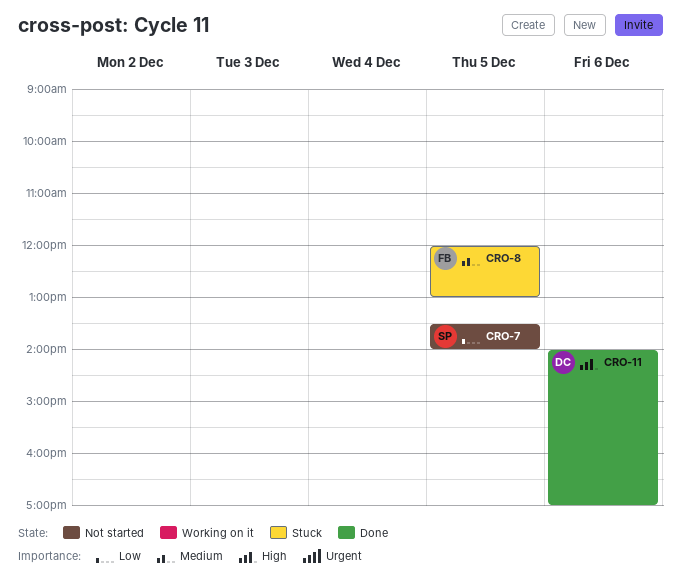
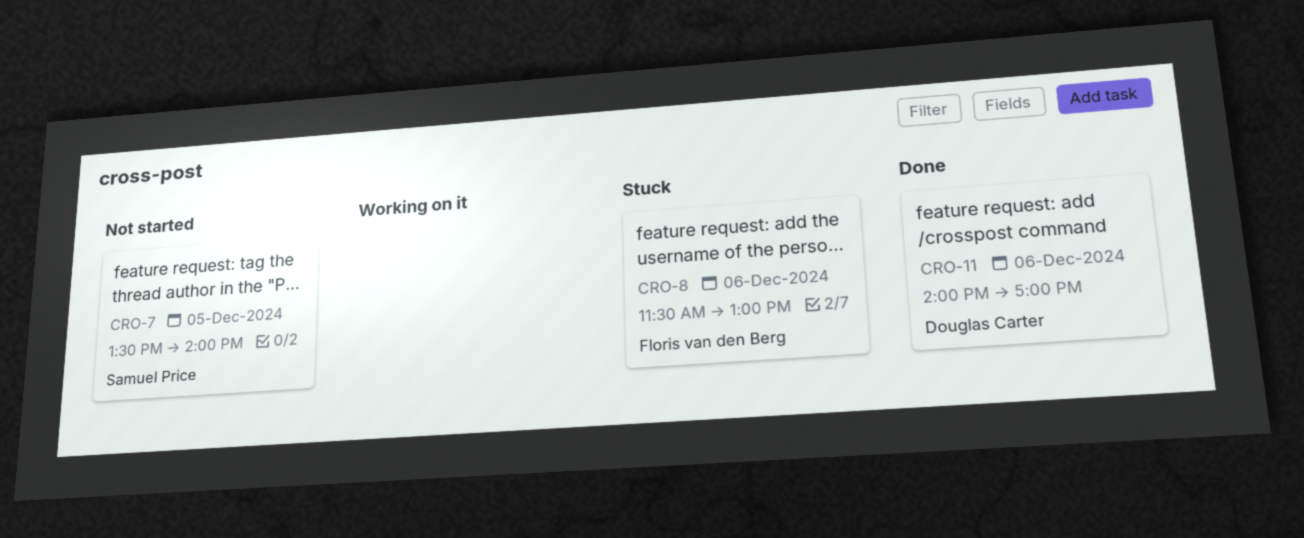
CRO-8, day: Dec 5 -> Dec 6
CRO-8, begins: 12:00 -> 11:30

